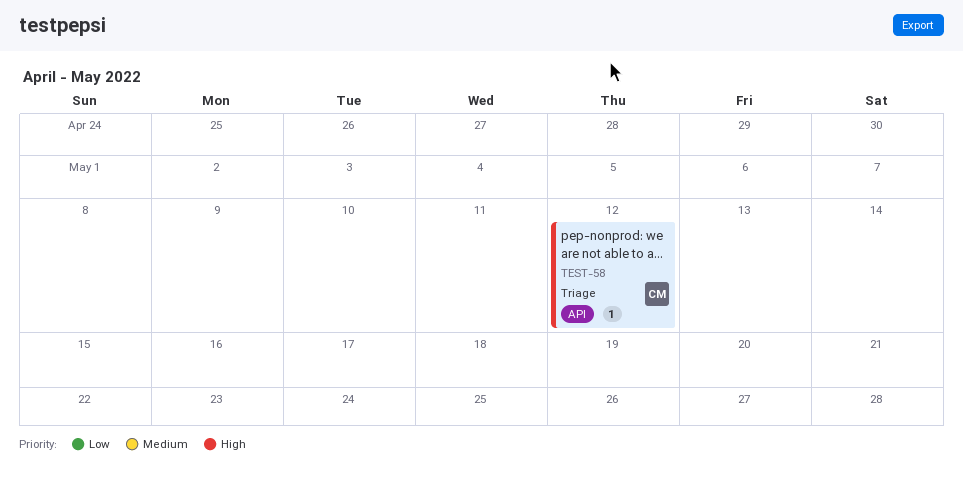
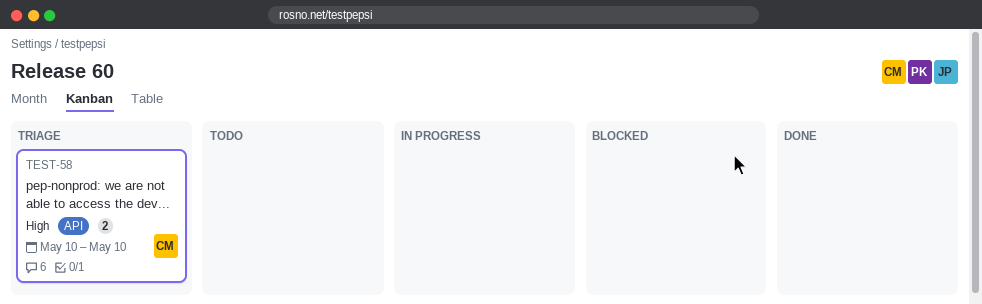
TEST-58, estimate: 1 -> 2
TEST-58, due: May 12 -> May 10

